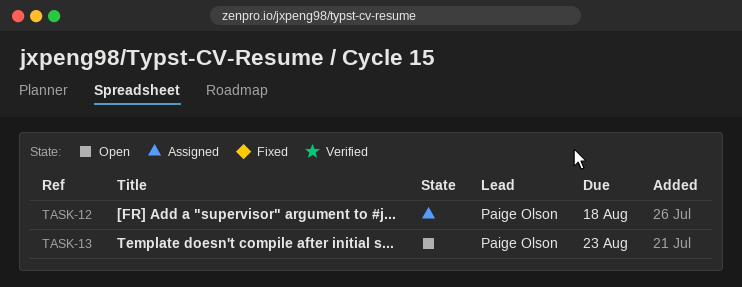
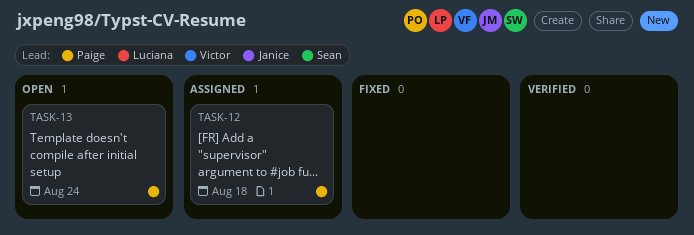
TASK-13, due: Aug 23 -> Aug 24

